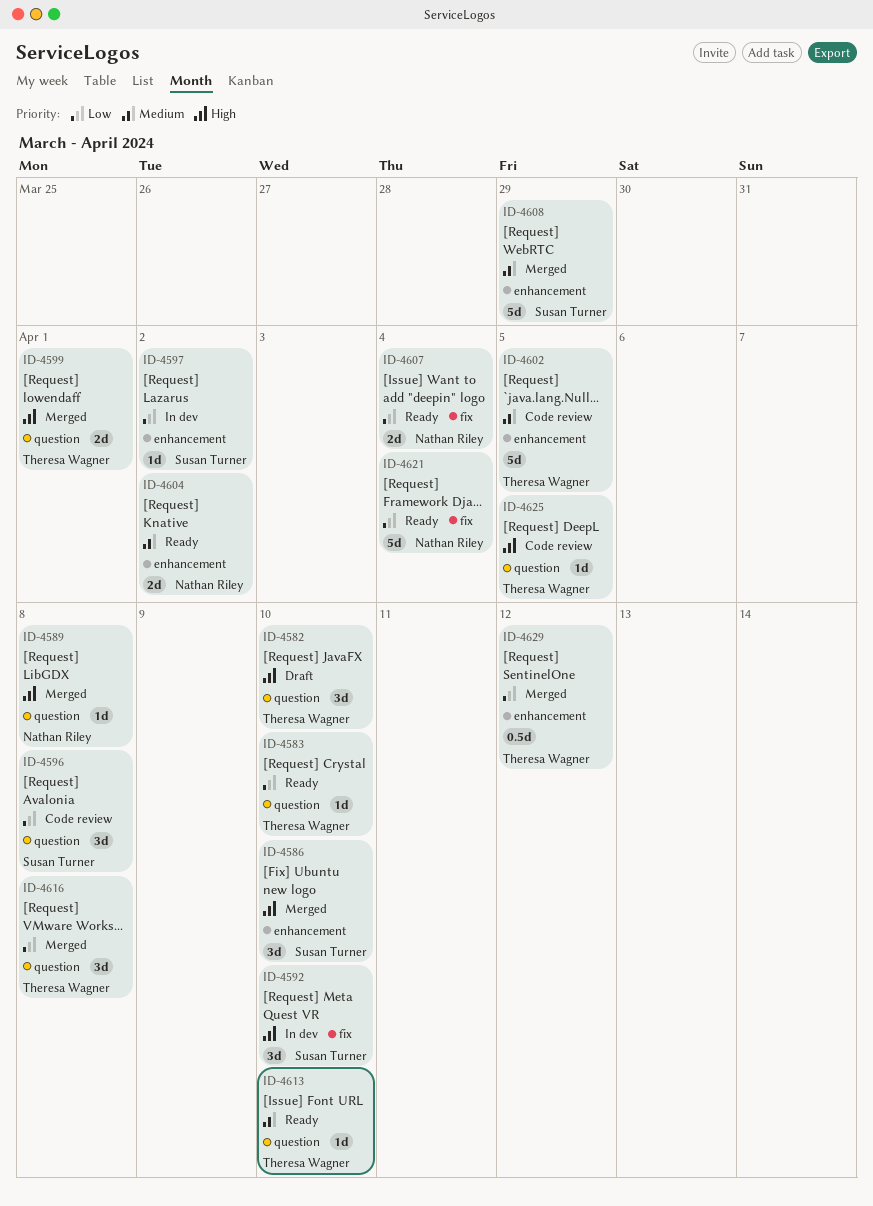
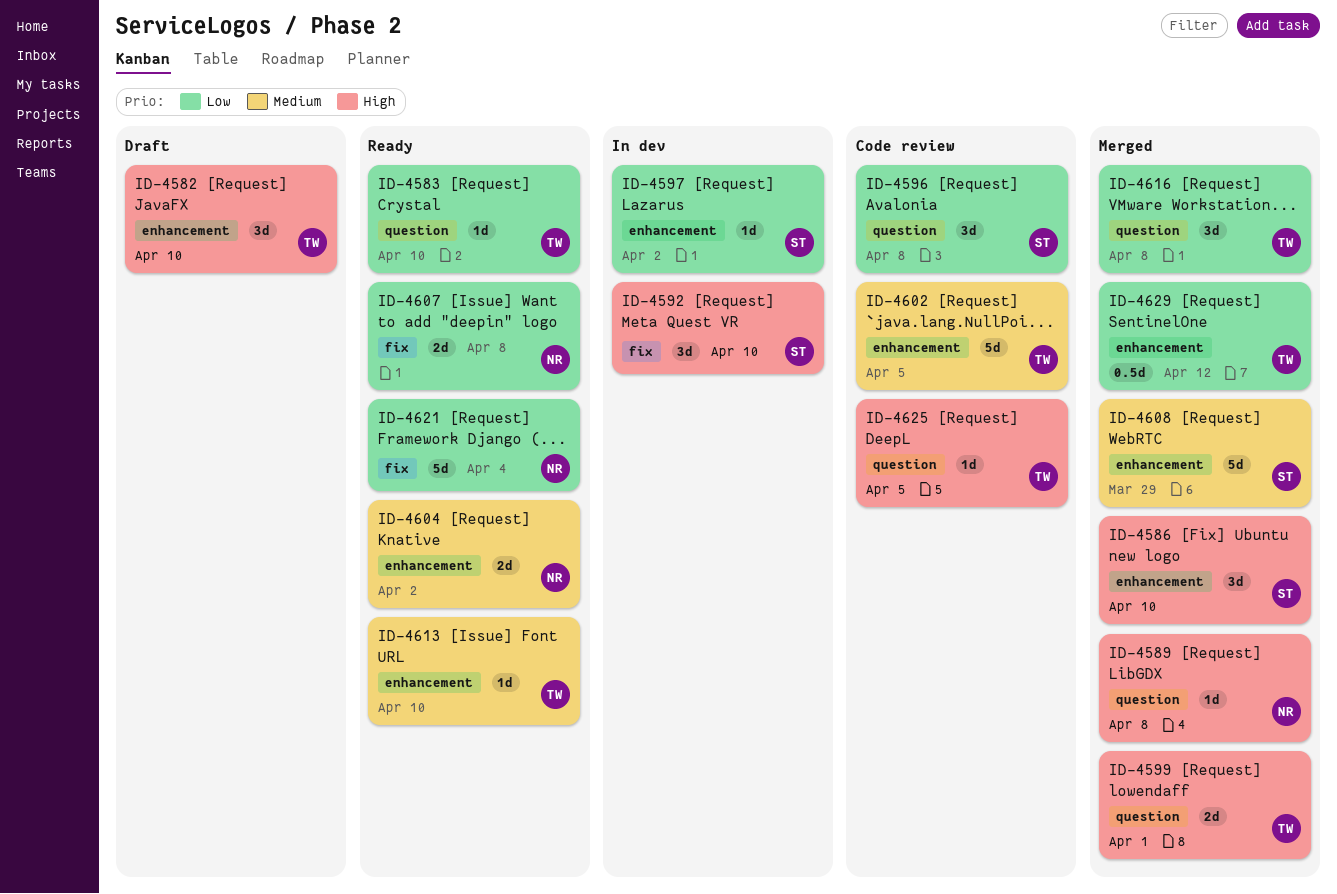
ID-4582, label: question -> enhancement
ID-4607, due: Apr 4 -> Apr 8
ID-4613, label: question -> enhancement

